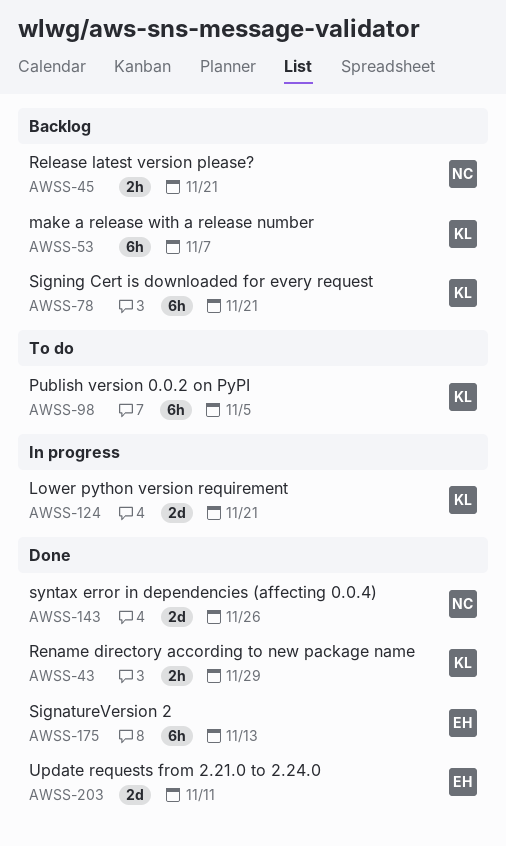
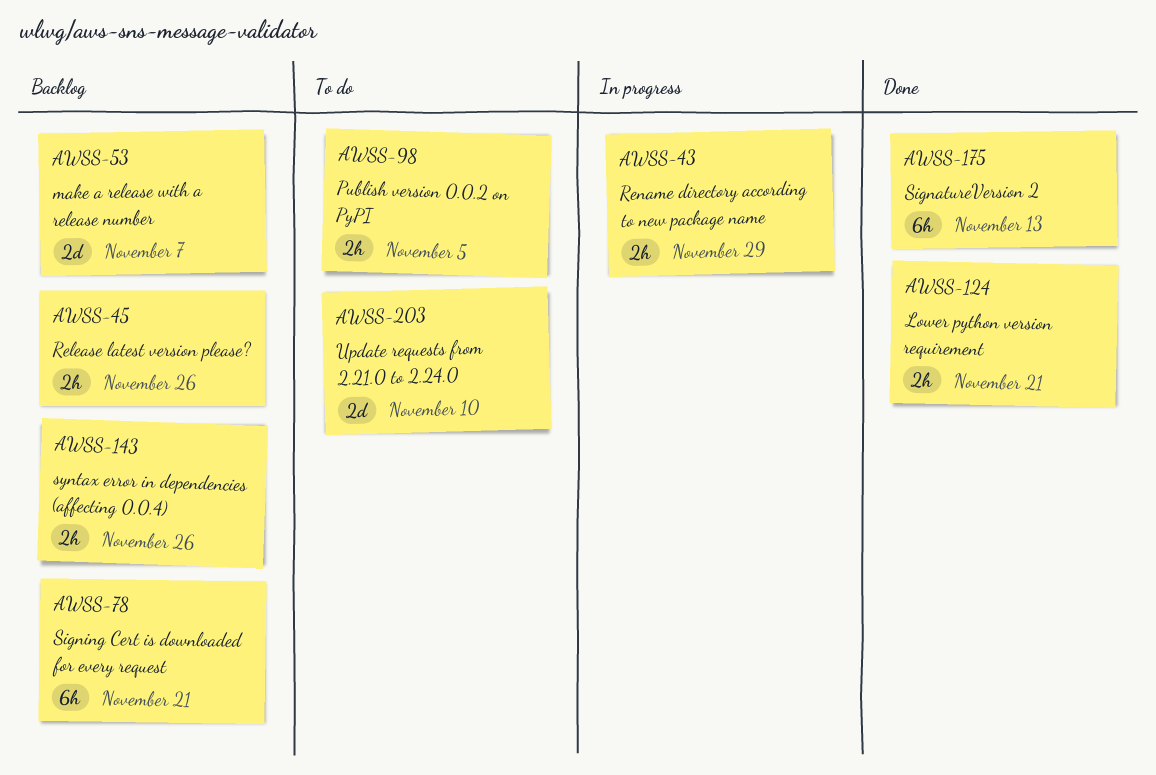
AWSS-43, status: Done -> In progress
AWSS-45, due: Nov 21 -> Nov 26
AWSS-53, estimate: 6h -> 2d
AWSS-98, estimate: 6h -> 2h
AWSS-124, status: In progress -> Done
AWSS-124, estimate: 2d -> 2h
AWSS-143, status: Done -> Backlog
AWSS-143, estimate: 2d -> 2h
AWSS-203, status: Done -> To do
AWSS-203, due: Nov 11 -> Nov 10

